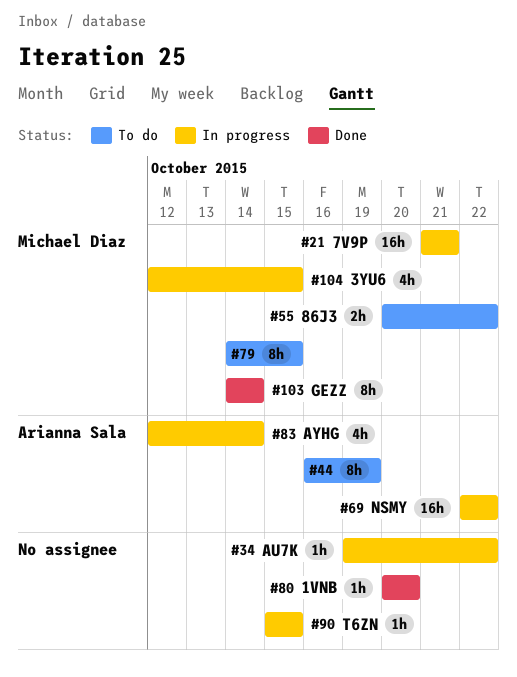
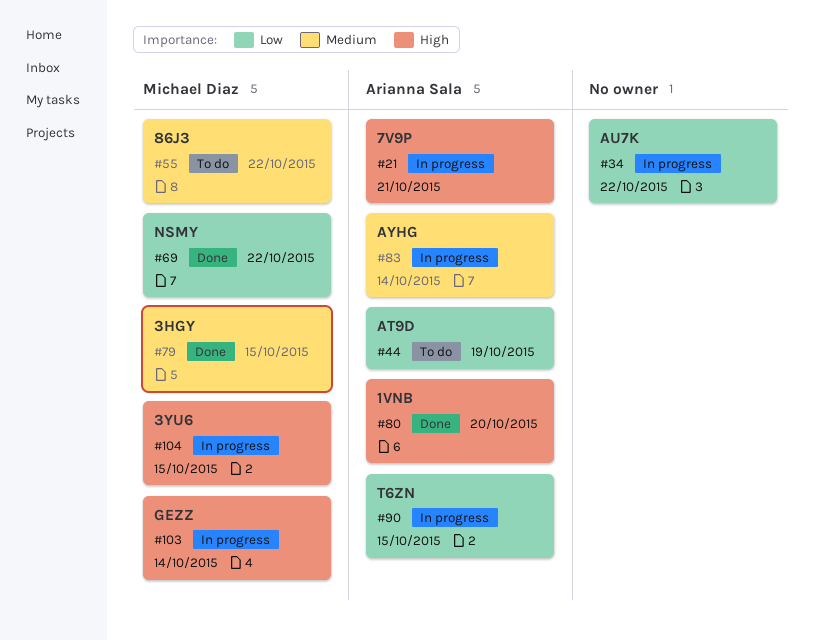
#21, owner: Michael Diaz -> Arianna Sala
#69, status: In progress -> Done
#69, owner: Arianna Sala -> Michael Diaz
#79, status: To do -> Done
#80, owner: none -> Arianna Sala
#90, owner: none -> Arianna Sala
#103, status: Done -> In progress

